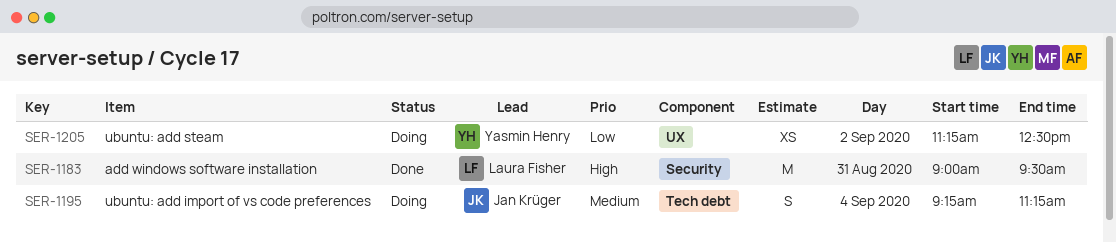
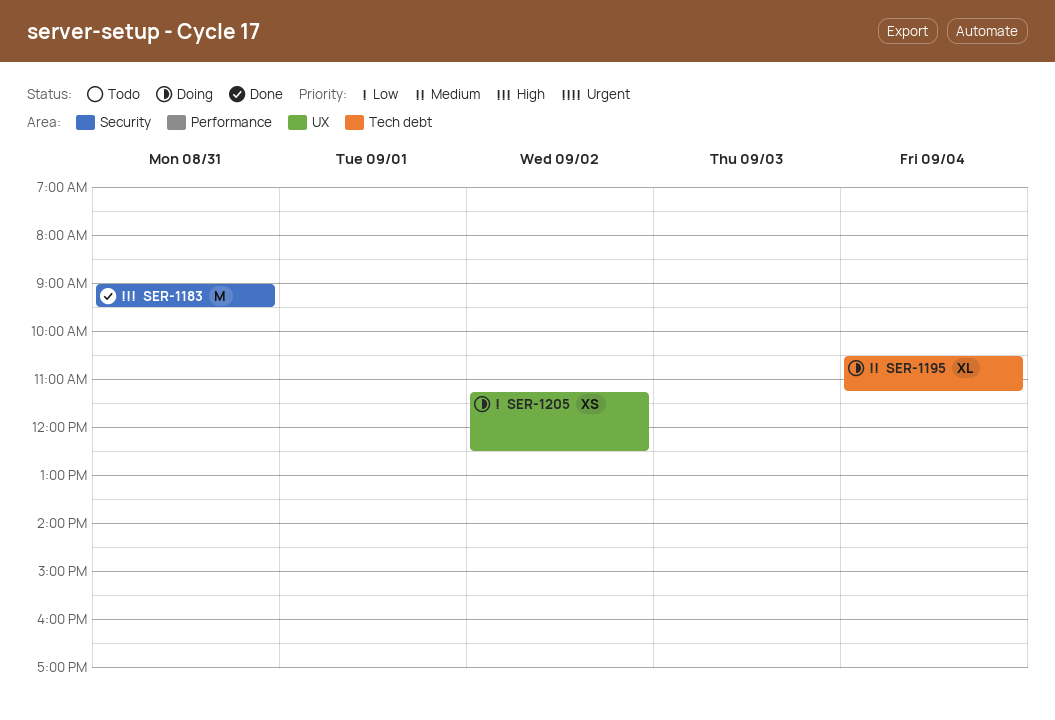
SER-1195, estimate: S -> XL
SER-1195, begins: 09:15 -> 10:30

